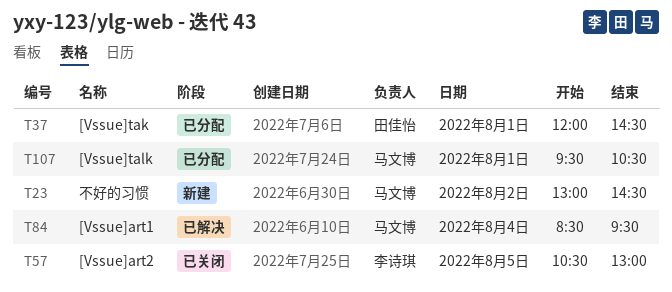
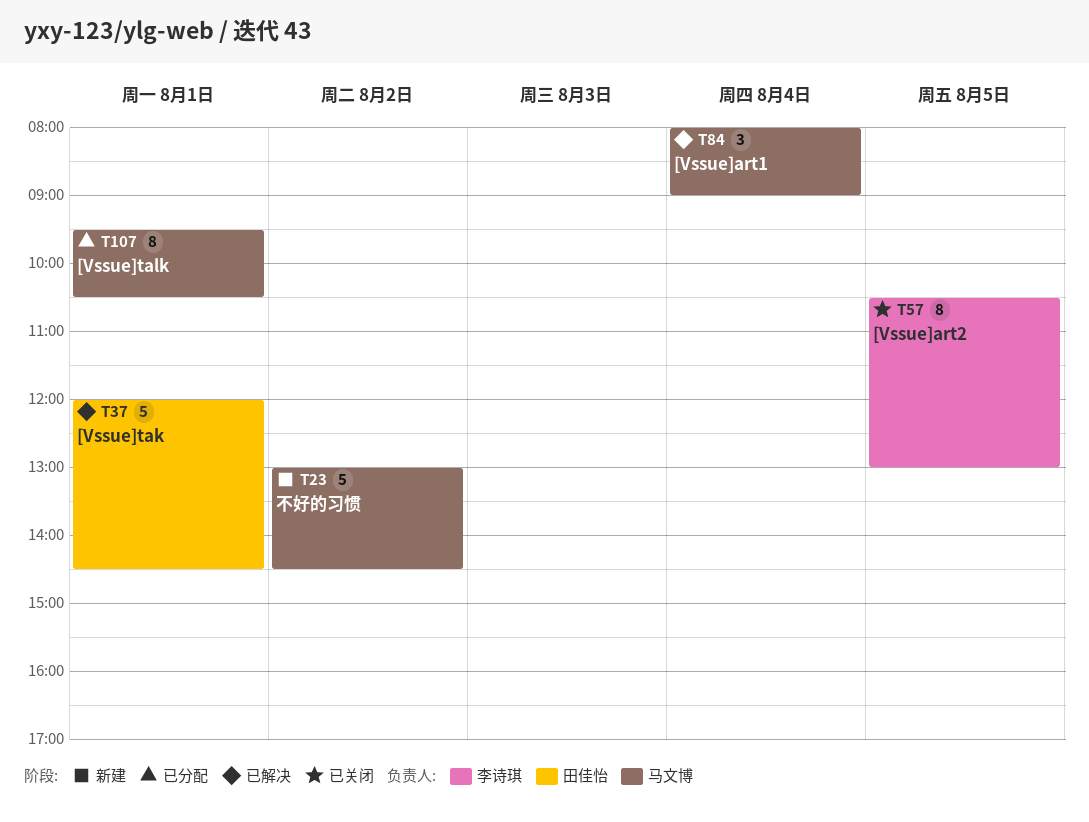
T37, status: 已分配 -> 已解决
T84, begins: 08:30 -> 08:00
T84, ends: 09:30 -> 09:00

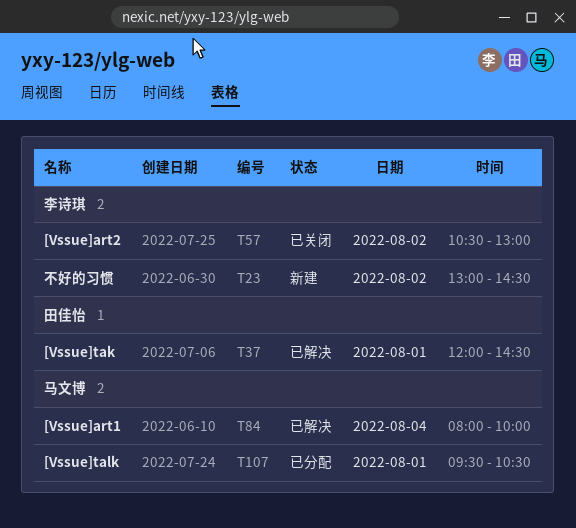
T23, owner: 马文博 -> 李诗琪
T57, day: Aug 5 -> Aug 2
T84, ends: 09:00 -> 10:00

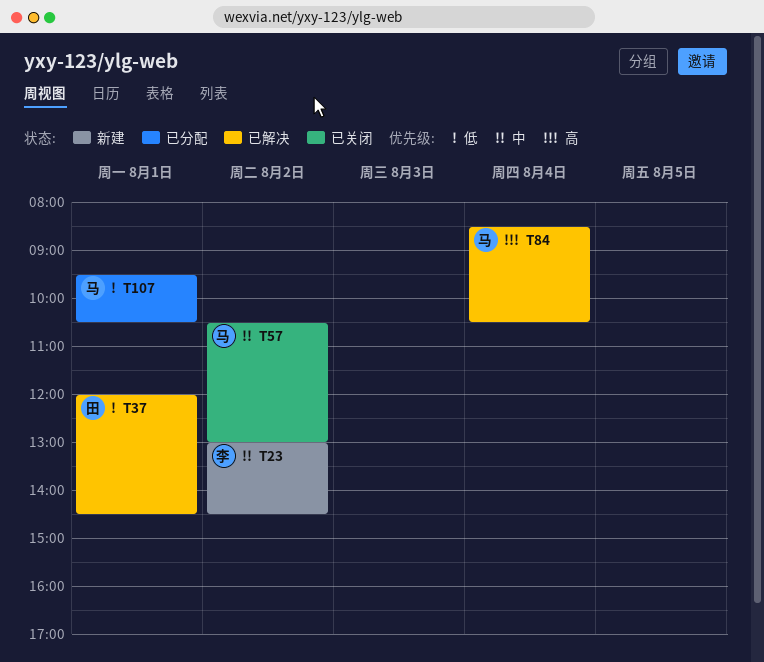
T57, owner: 李诗琪 -> 马文博
T84, begins: 08:00 -> 08:30
T84, ends: 10:00 -> 10:30

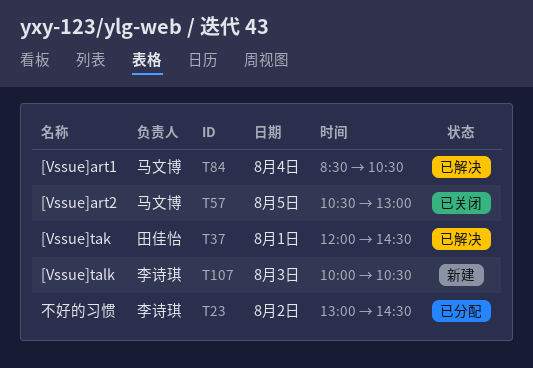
T23, status: 新建 -> 已分配
T57, day: Aug 2 -> Aug 5
T107, status: 已分配 -> 新建
T107, owner: 马文博 -> 李诗琪
T107, day: Aug 1 -> Aug 3
T107, begins: 09:30 -> 10:00

